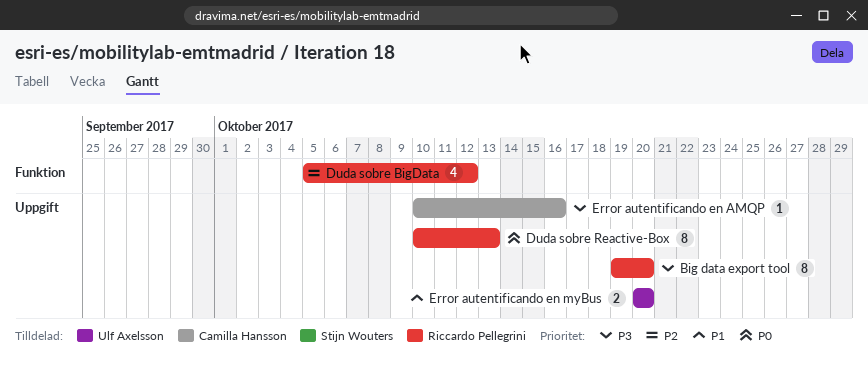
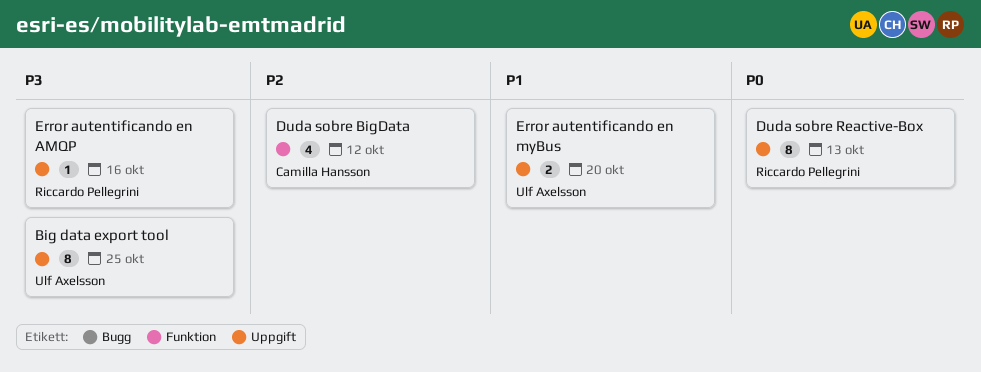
Big data export tool, owner: Riccardo Pellegrini -> Ulf Axelsson
Big data export tool, due: Oct 20 -> Oct 25
Duda sobre BigData, owner: Riccardo Pellegrini -> Camilla Hansson
Error autentificando en AMQP, owner: Camilla Hansson -> Riccardo Pellegrini

